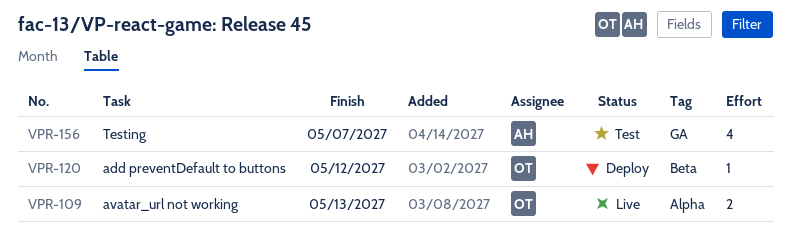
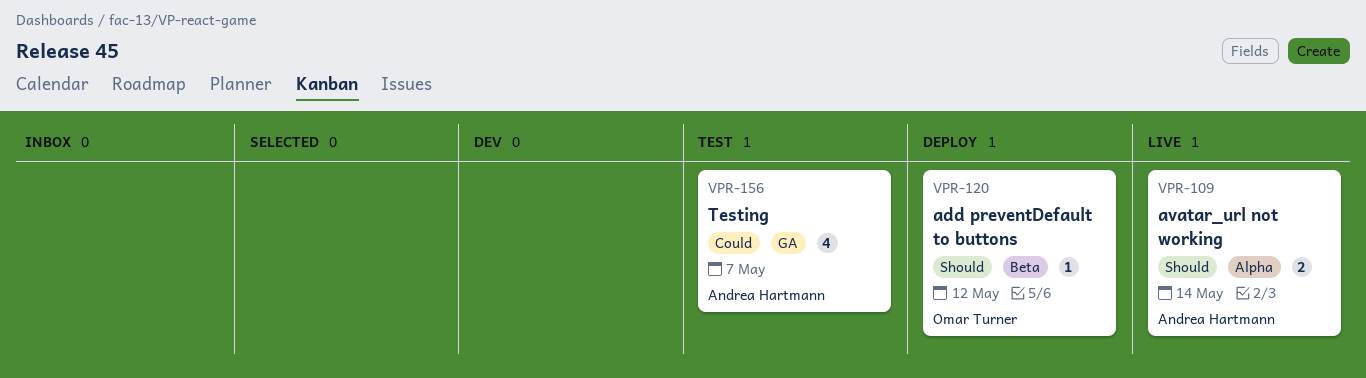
VPR-109, owner: Omar Turner -> Andrea Hartmann
VPR-109, due: May 13 -> May 14

